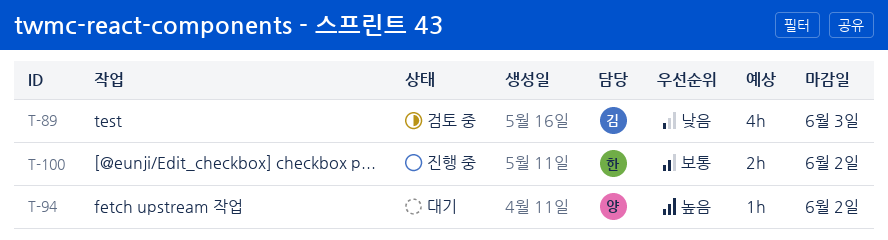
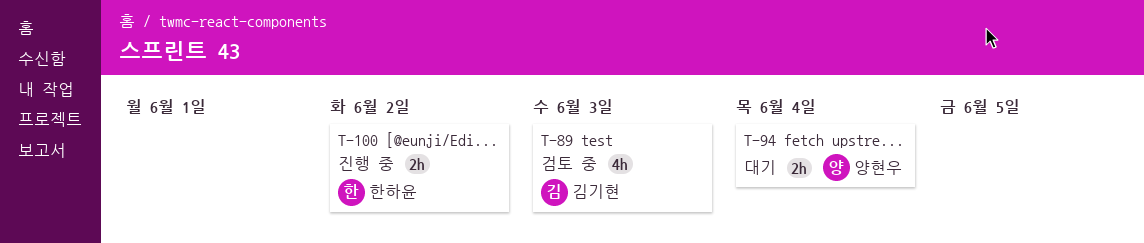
T-94, estimate: 1h -> 2h
T-94, due: Jun 2 -> Jun 4

